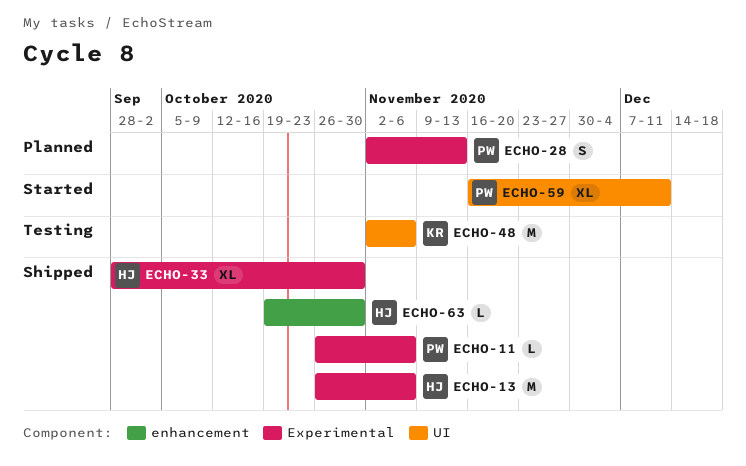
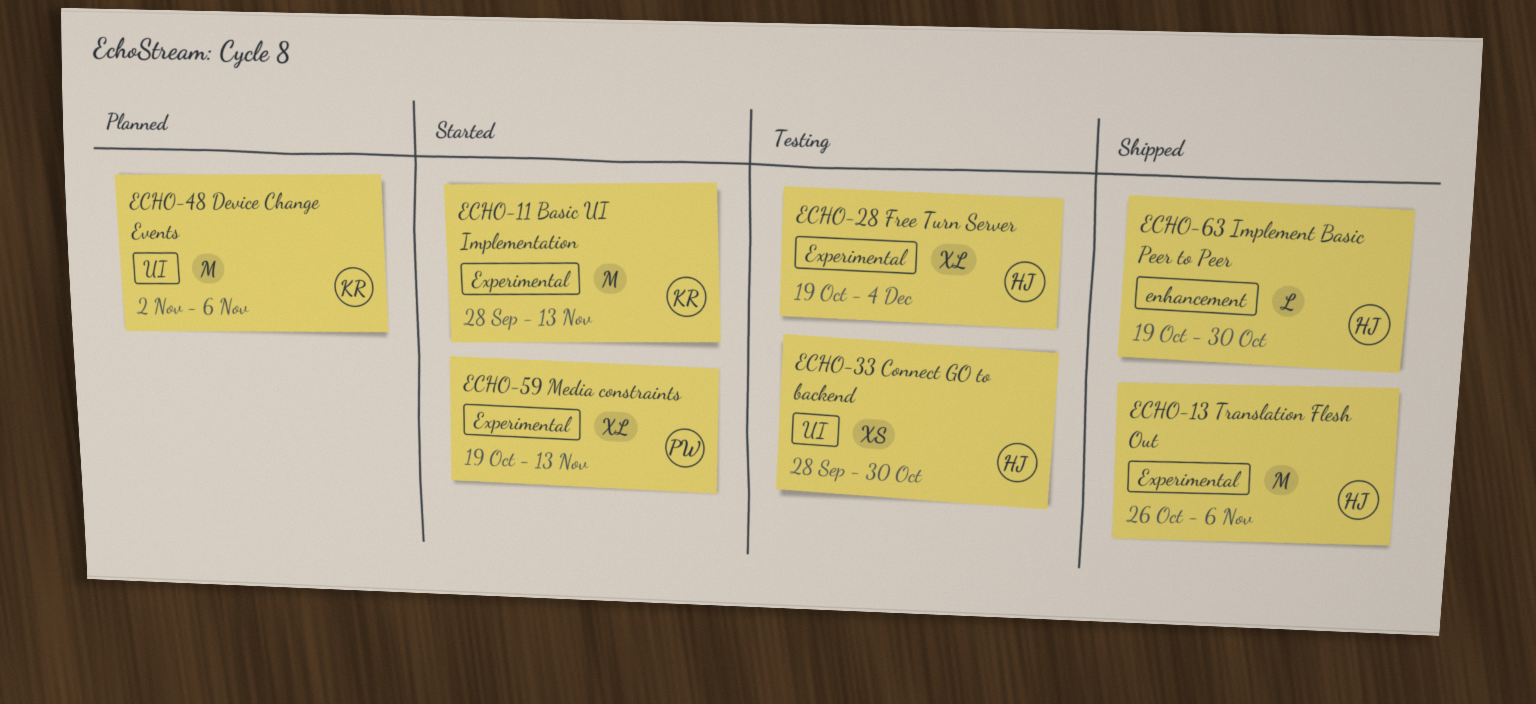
ECHO-11, status: Shipped -> Started
ECHO-11, owner: PW -> KR
ECHO-11, estimate: L -> M
ECHO-11, start: Oct 26 -> Sep 28
ECHO-11, due: Nov 6 -> Nov 13
ECHO-28, status: Planned -> Testing
ECHO-28, owner: PW -> HJ
ECHO-28, estimate: S -> XL
ECHO-28, start: Nov 2 -> Oct 19
ECHO-28, due: Nov 13 -> Dec 4
ECHO-33, status: Shipped -> Testing
ECHO-33, label: Experimental -> UI
ECHO-33, estimate: XL -> XS
ECHO-48, status: Testing -> Planned
ECHO-59, label: UI -> Experimental
ECHO-59, start: Nov 16 -> Oct 19
ECHO-59, due: Dec 11 -> Nov 13

